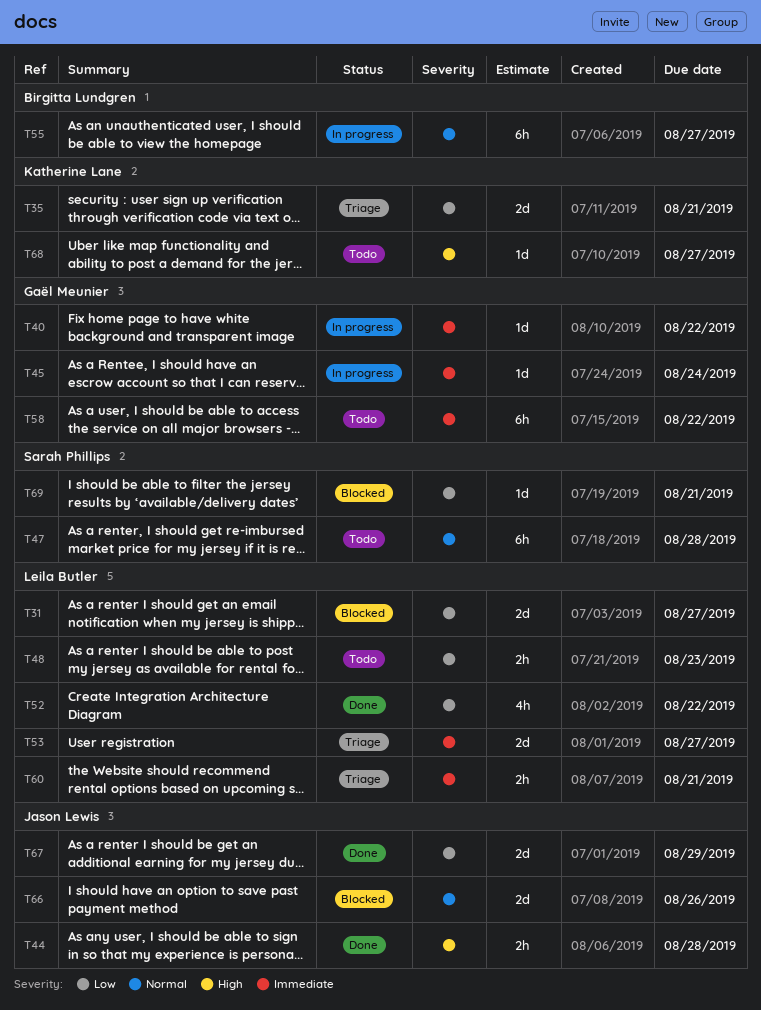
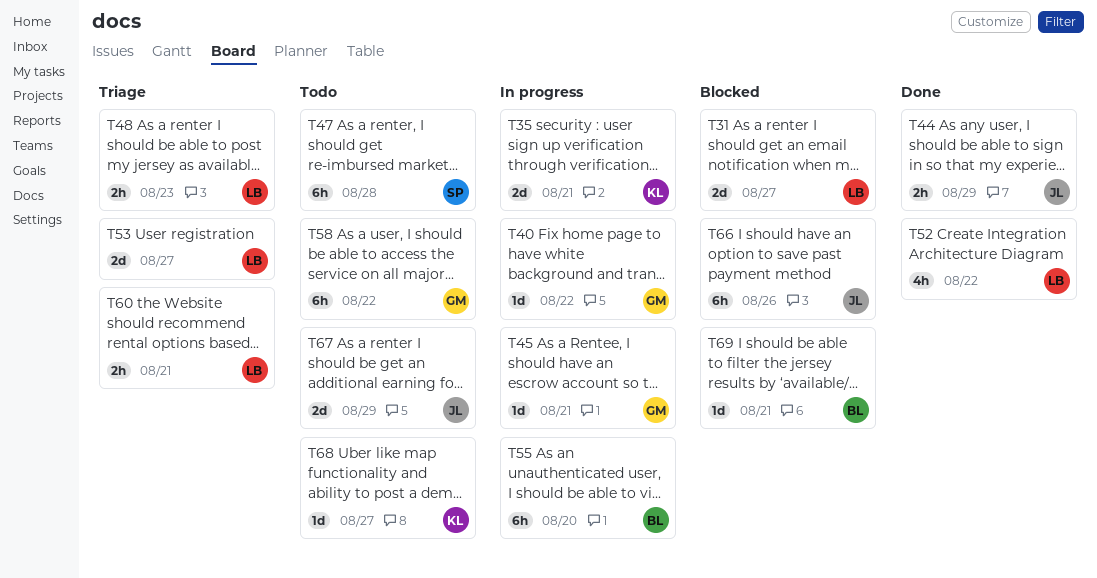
T35, status: Triage -> In progress
T44, due: Aug 28 -> Aug 29
T45, due: Aug 24 -> Aug 21
T48, status: Todo -> Triage
T55, due: Aug 27 -> Aug 20
T66, estimate: 2d -> 6h
T67, status: Done -> Todo
T69, owner: Sarah Phillips -> Birgitta Lundgren

